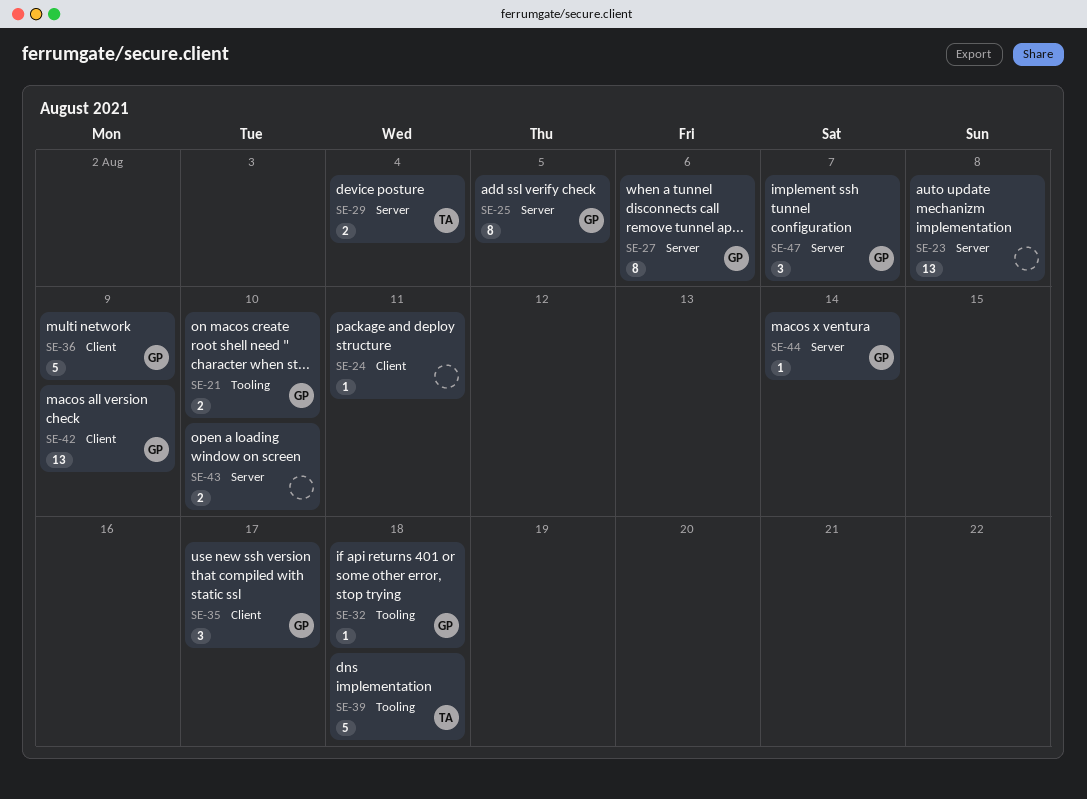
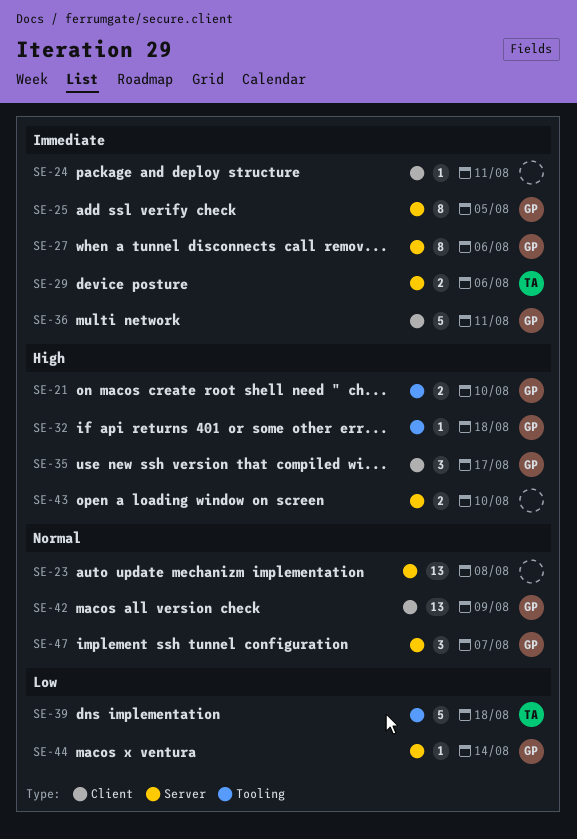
SE-29, due: Aug 4 -> Aug 6
SE-36, due: Aug 9 -> Aug 11

